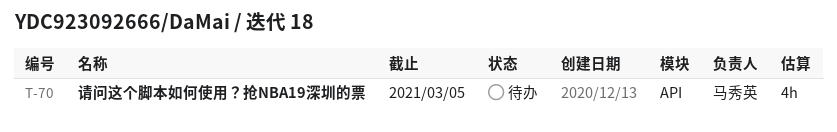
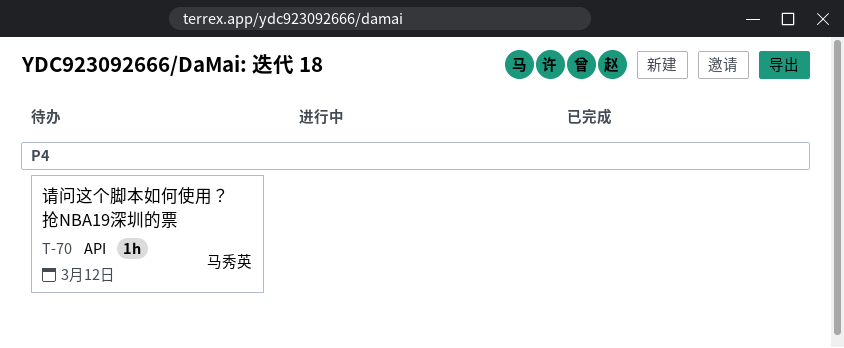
T-70, estimate: 4h -> 1h
T-70, due: Mar 5 -> Mar 12

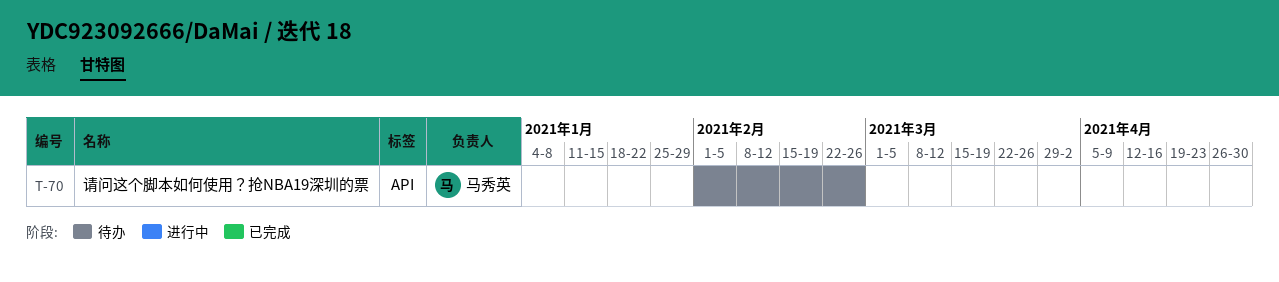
T-70, due: Mar 12 -> Feb 26

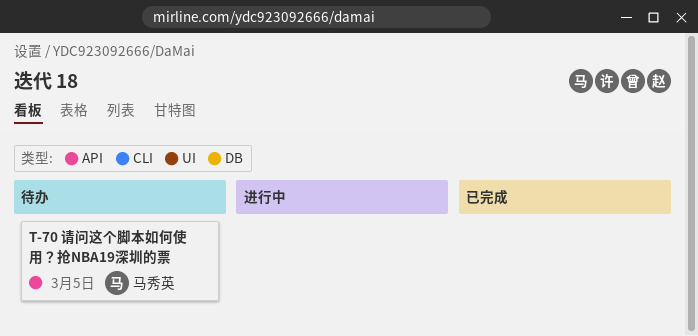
T-70, due: Feb 26 -> Mar 5

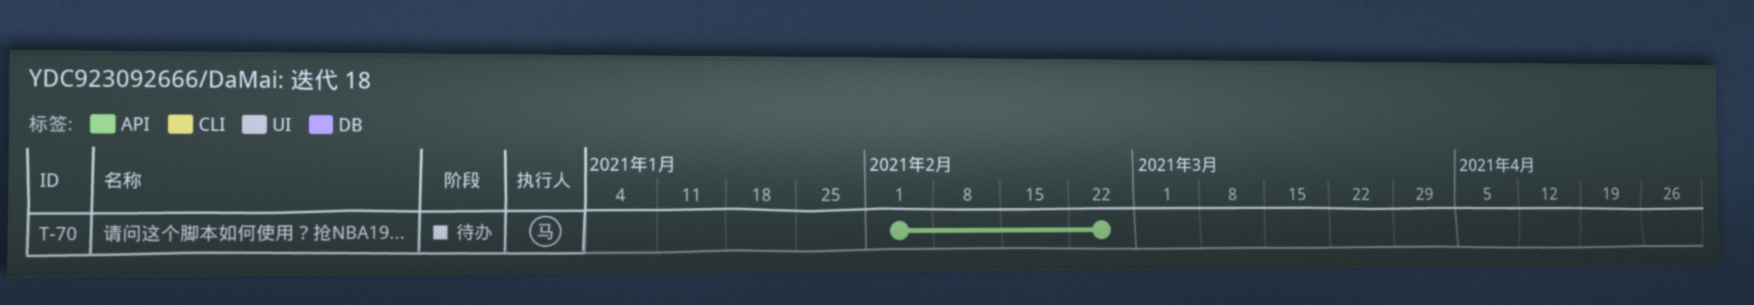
T-70, due: Mar 5 -> Feb 26

